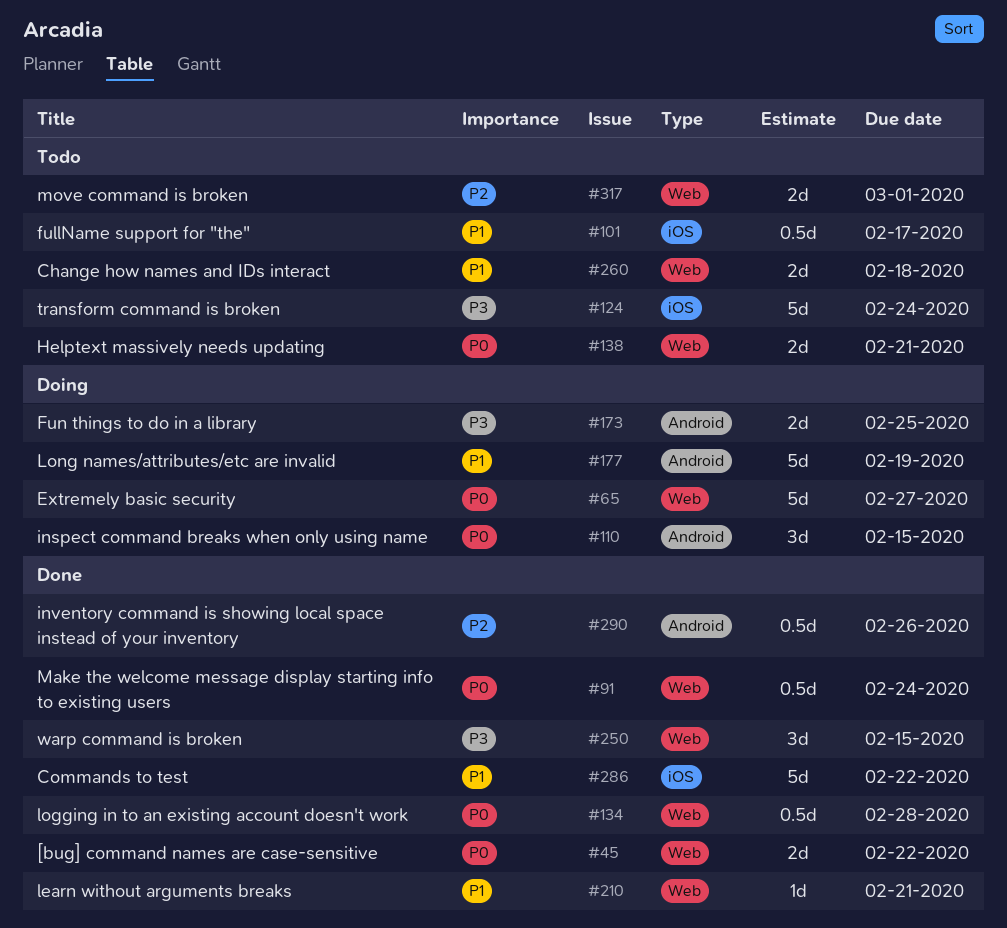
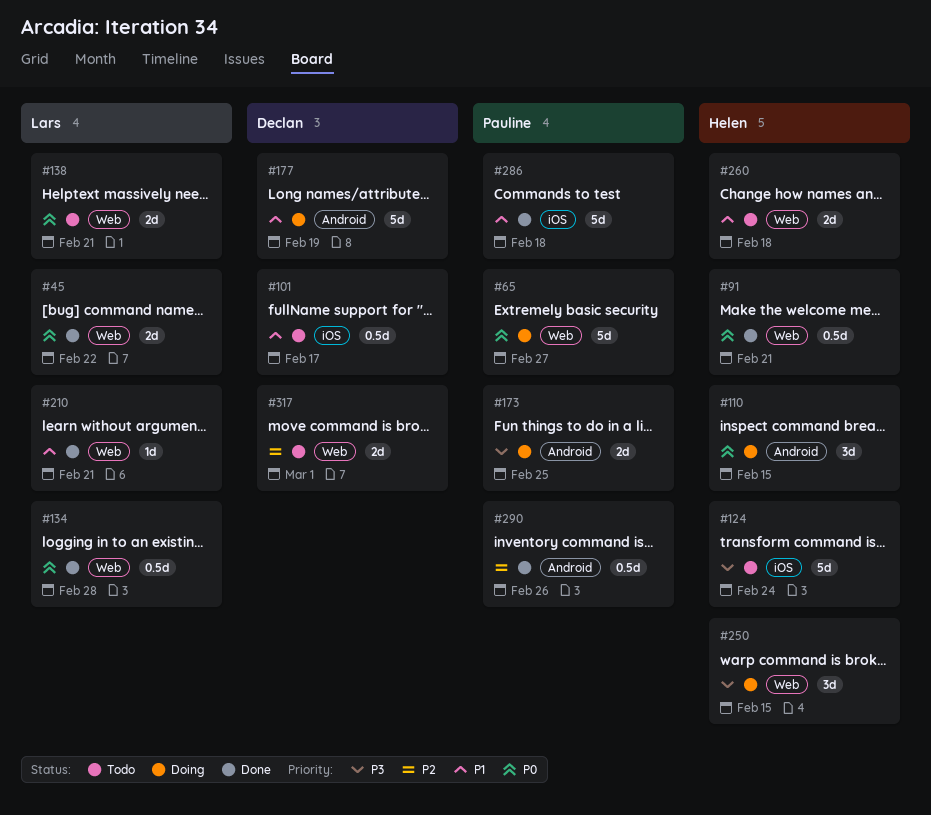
#91, due: Feb 24 -> Feb 21
#250, status: Done -> Doing
#286, due: Feb 22 -> Feb 18

